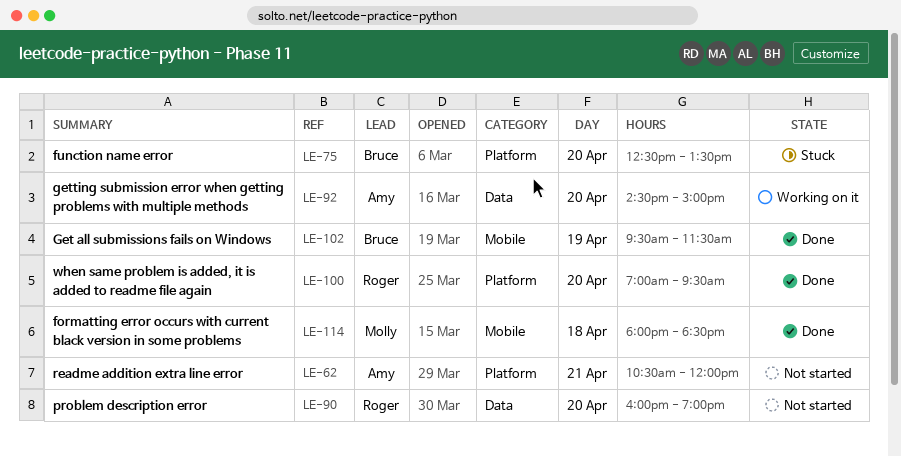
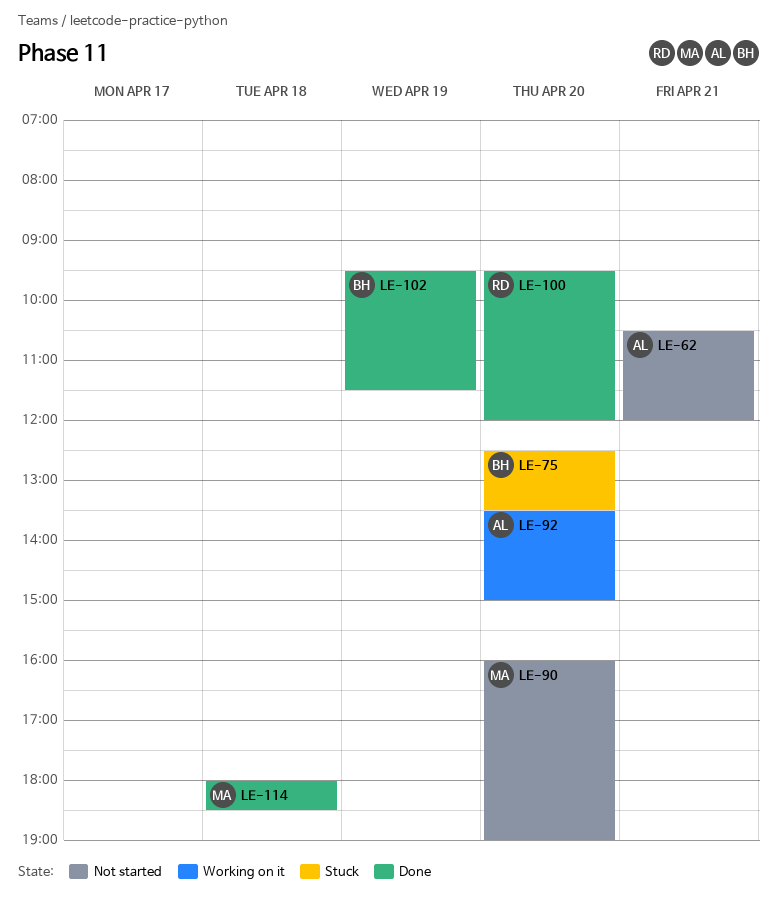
LE-90, owner: Roger -> Molly
LE-92, begins: 14:30 -> 13:30
LE-100, begins: 07:00 -> 09:30
LE-100, ends: 09:30 -> 12:00

